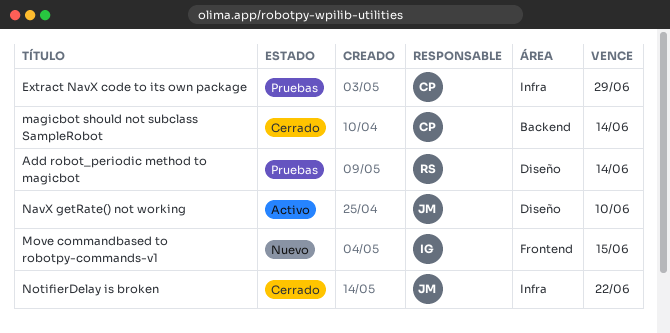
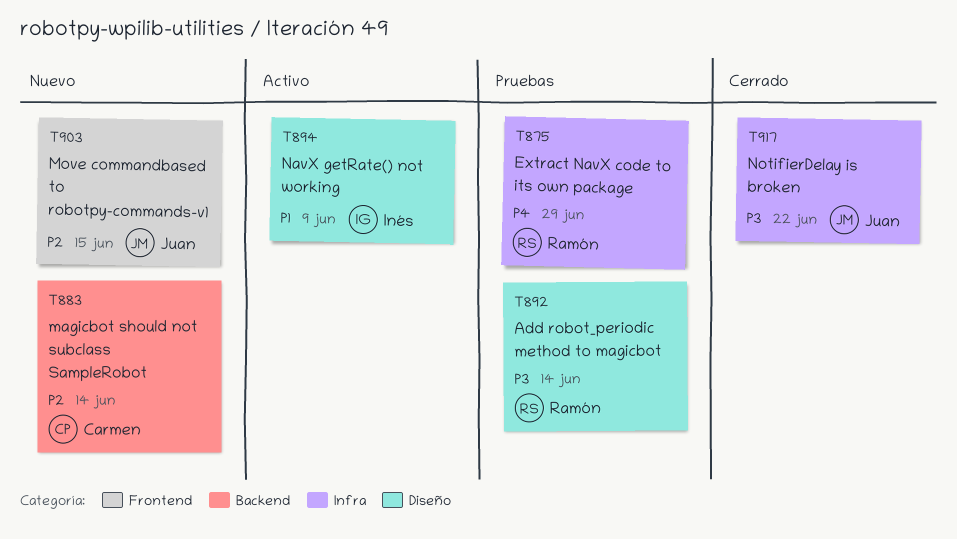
Extract NavX code to its own package, owner: Carmen -> Ramón
magicbot should not subclass SampleRobot, status: Cerrado -> Nuevo
Move commandbased to robotpy-commands-v1, owner: Inés -> Juan
NavX getRate() not working, owner: Juan -> Inés
NavX getRate() not working, due: Jun 10 -> Jun 9

